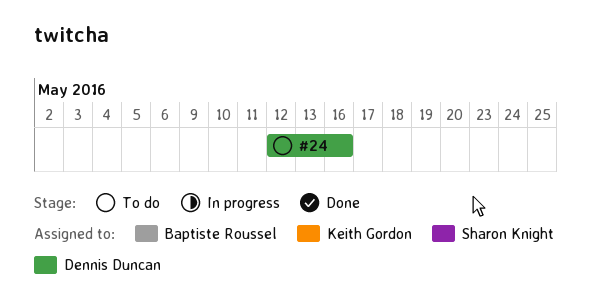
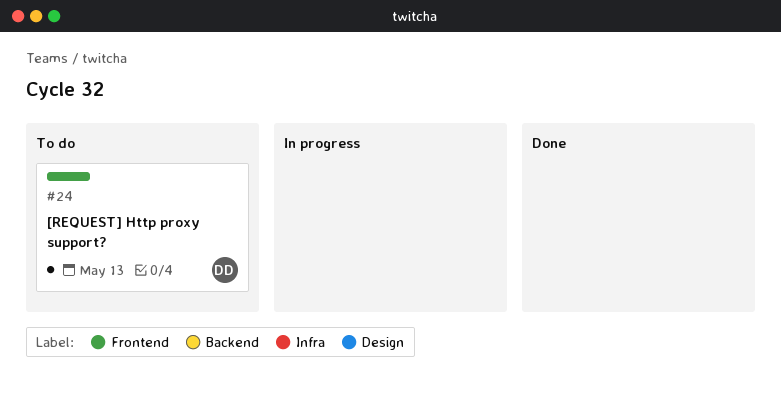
#24, due: May 16 -> May 13

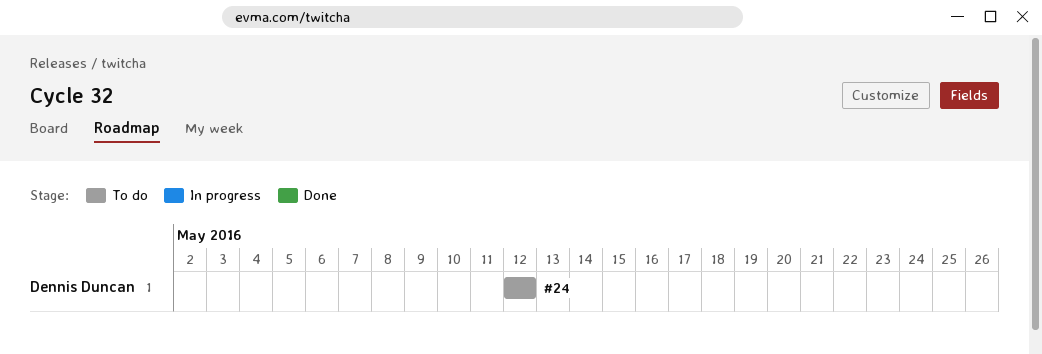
#24, due: May 13 -> May 12

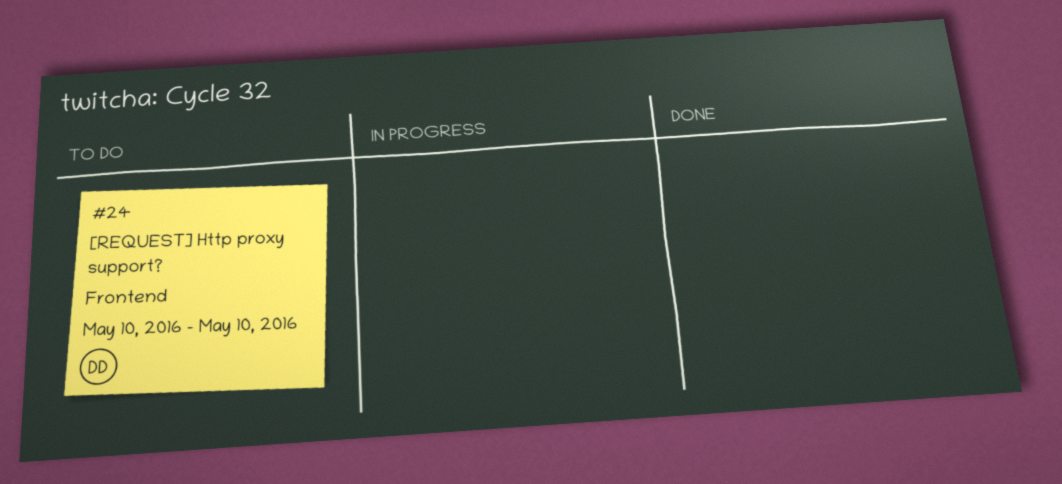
#24, start: May 12 -> May 10
#24, due: May 12 -> May 10

